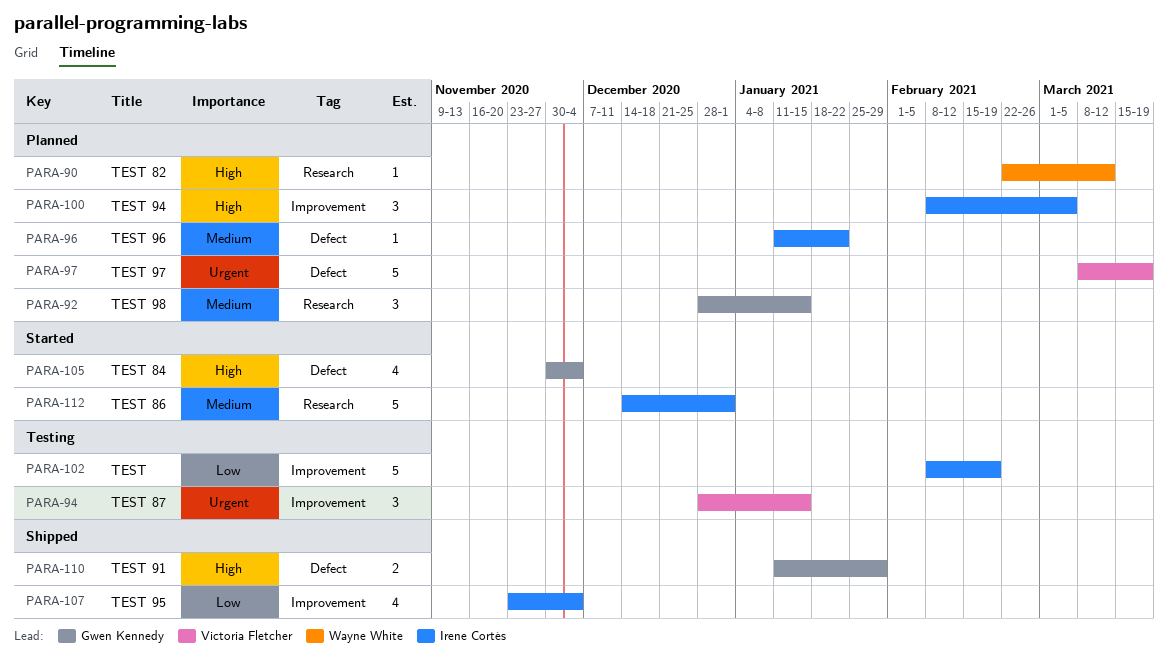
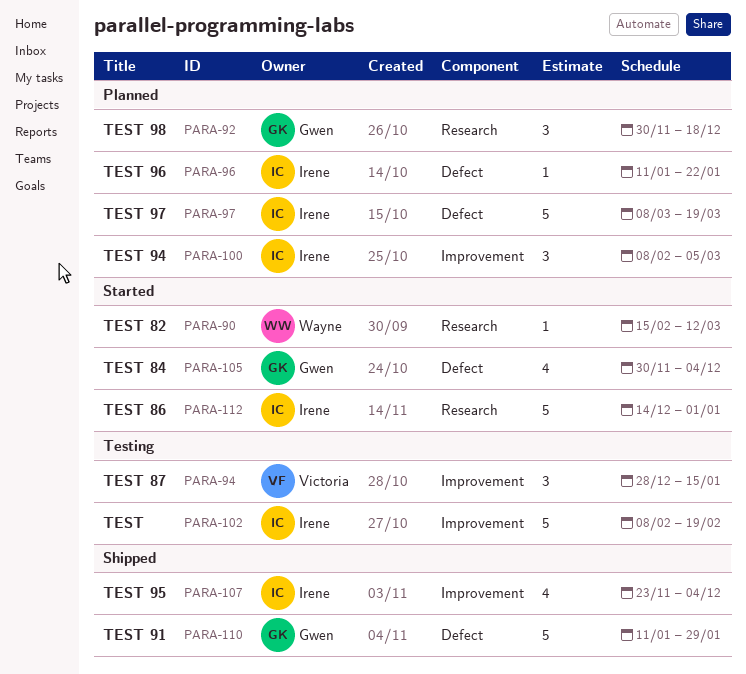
PARA-90, status: Planned -> Started
PARA-90, start: Feb 22 -> Feb 15
PARA-92, start: Dec 28 -> Nov 30
PARA-92, due: Jan 15 -> Dec 18
PARA-97, owner: Victoria Fletcher -> Irene Cortés
PARA-110, estimate: 2 -> 5

